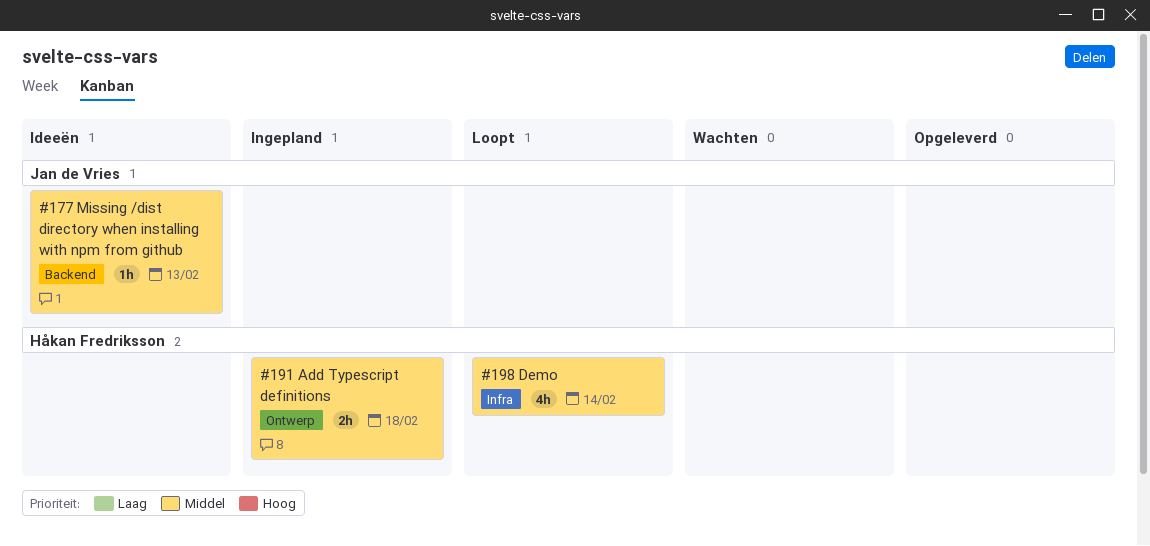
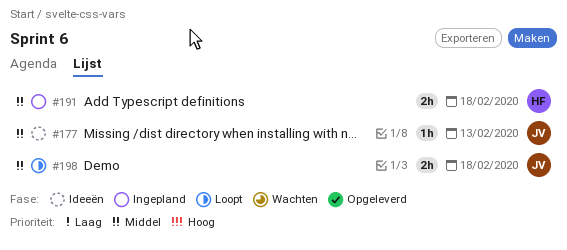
#198, owner: Håkan Fredriksson -> Jan de Vries
#198, estimate: 4h -> 2h
#198, due: Feb 14 -> Feb 18

